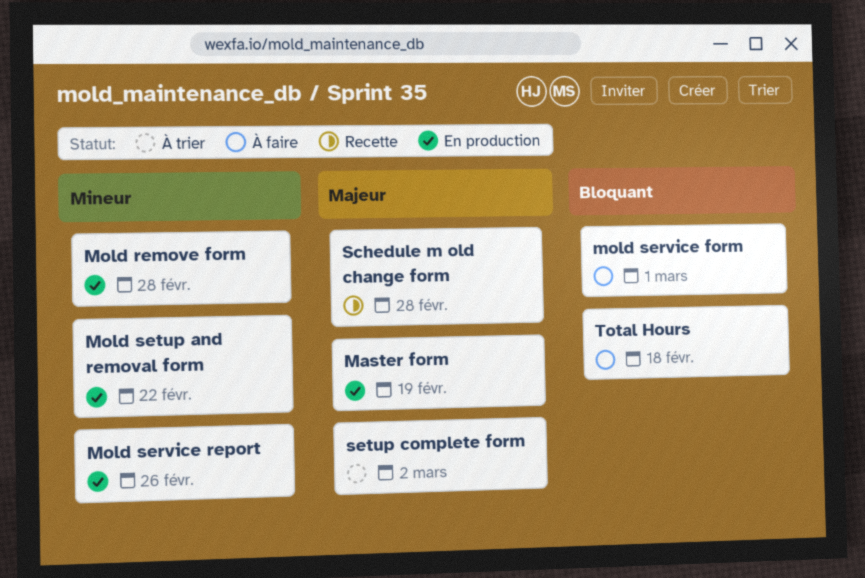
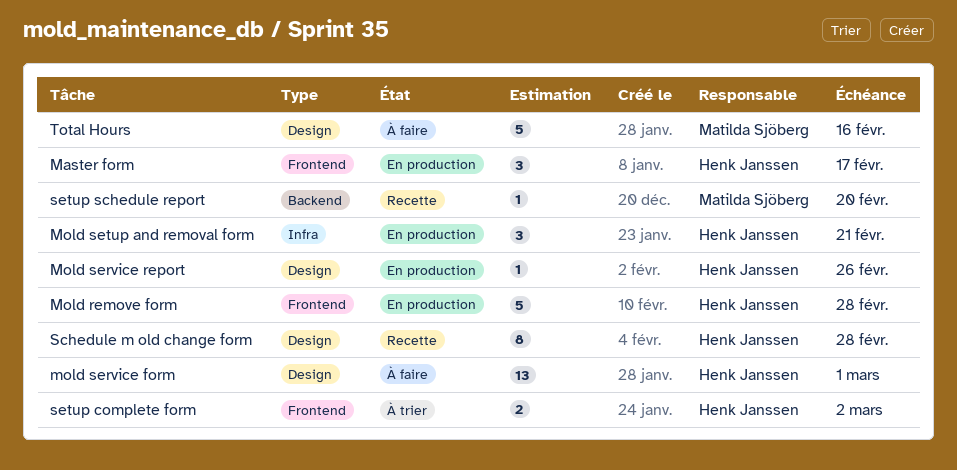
Master form, due: Feb 19 -> Feb 17
Mold setup and removal form, due: Feb 22 -> Feb 21
setup schedule report: none -> present
Total Hours, due: Feb 18 -> Feb 16

